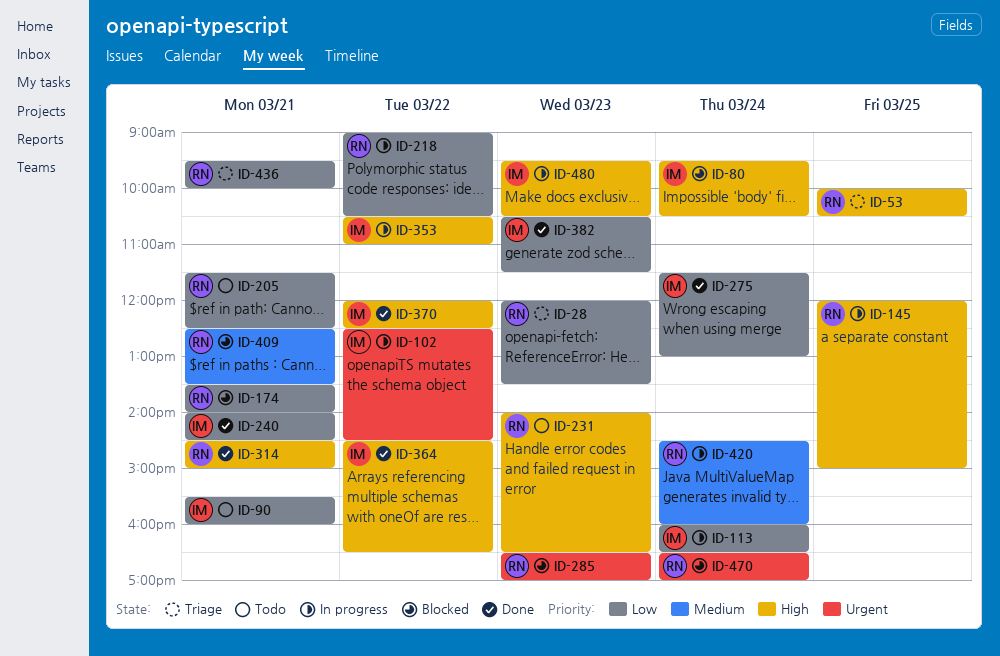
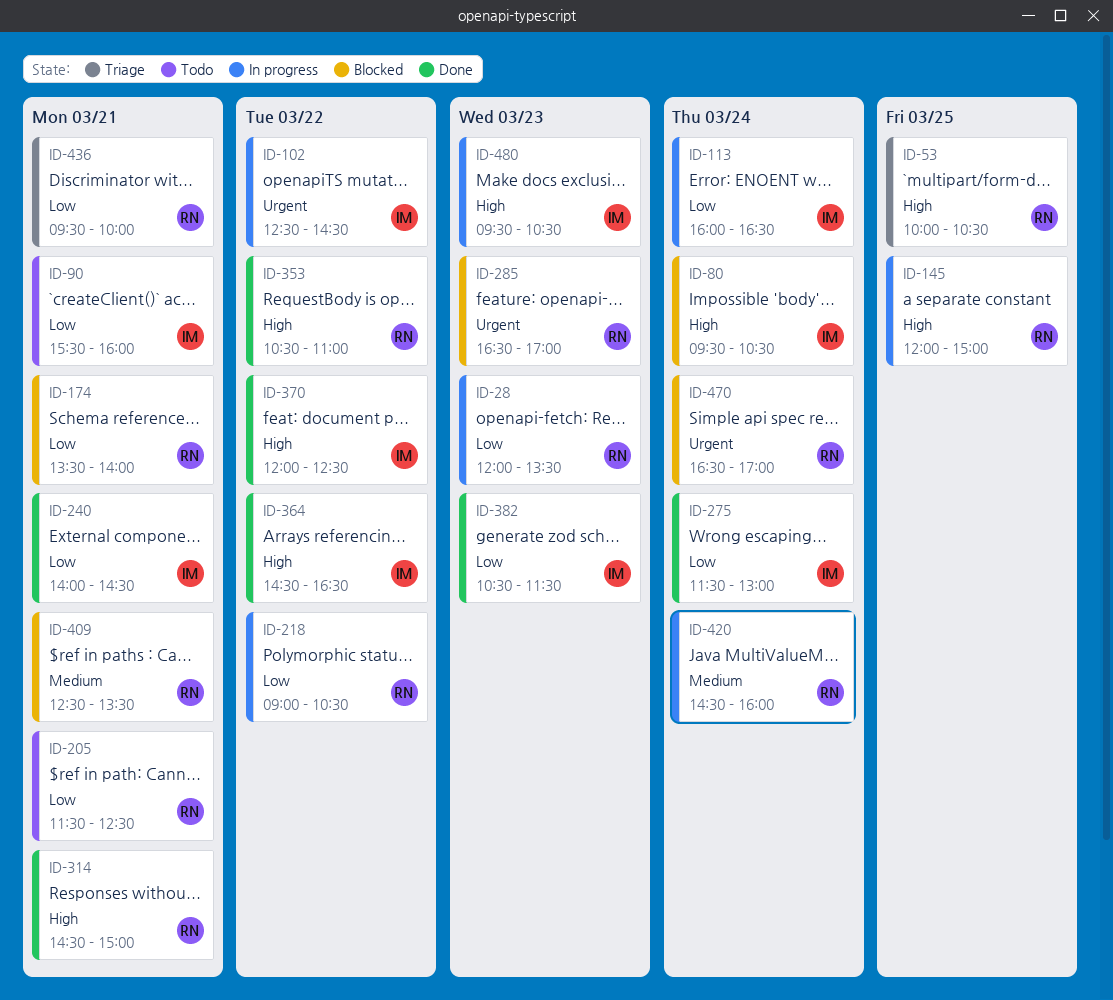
ID-28, status: Triage -> In progress
ID-231: present -> none
ID-353, status: In progress -> Done
ID-353, owner: IM -> RN

